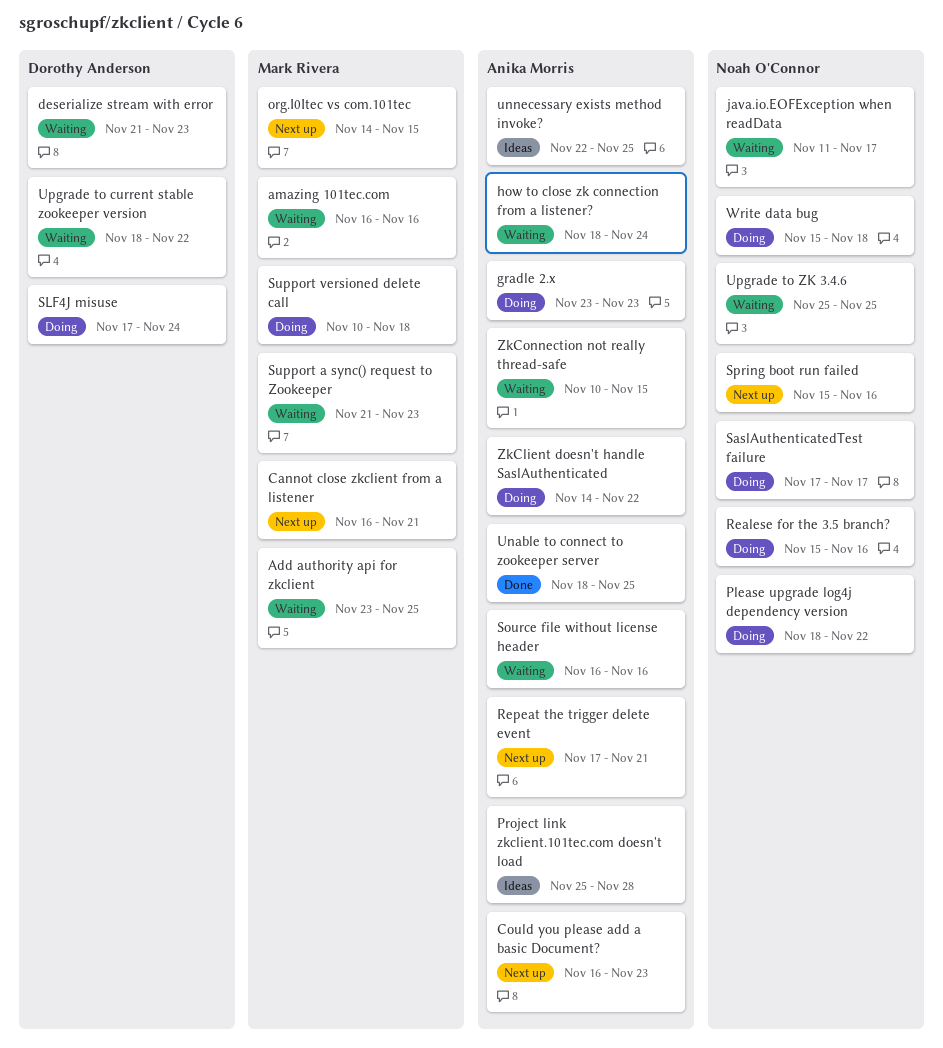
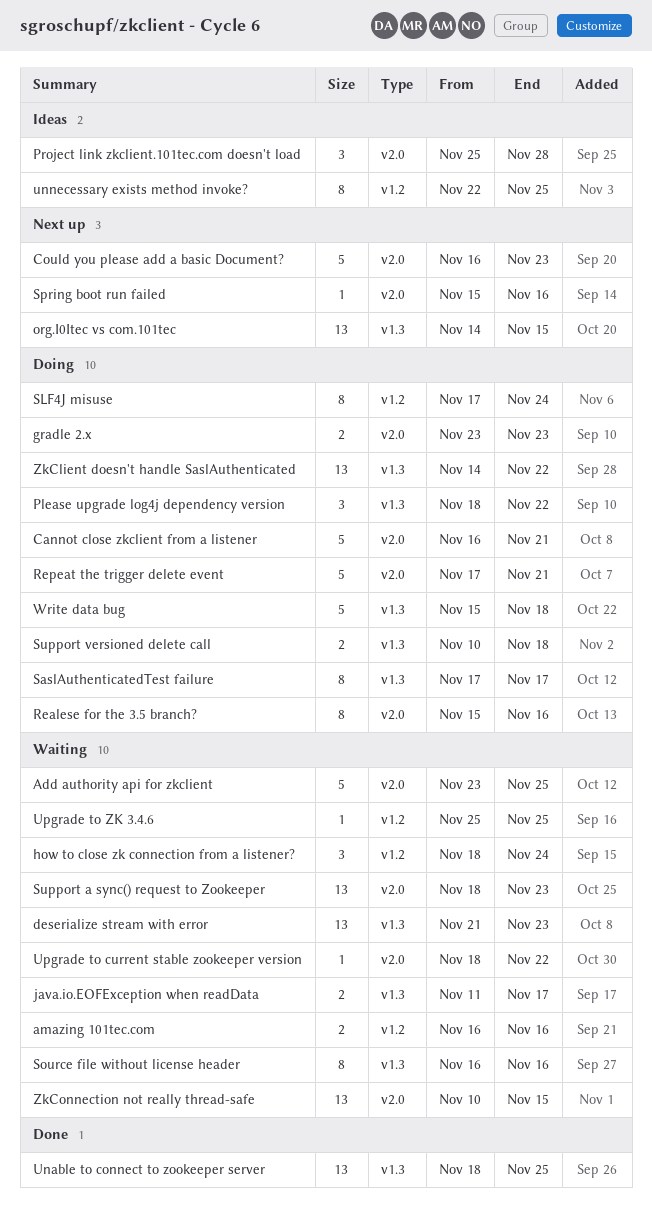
Cannot close zkclient from a listener, status: Next up -> Doing
Repeat the trigger delete event, status: Next up -> Doing
Support a sync() request to Zookeeper, start: Nov 21 -> Nov 18

